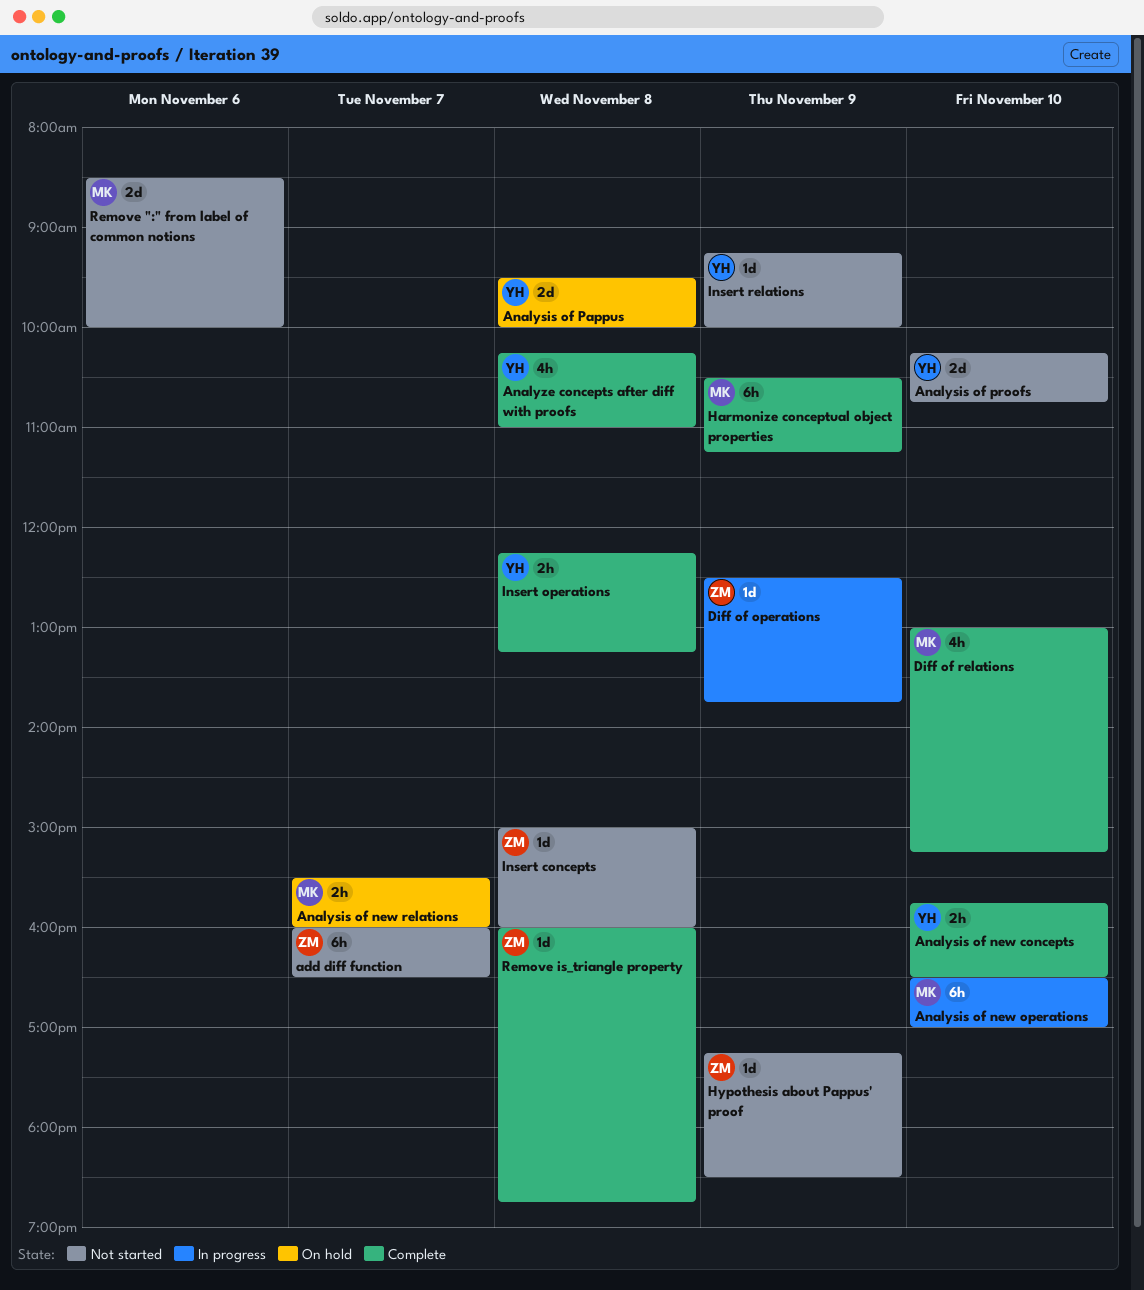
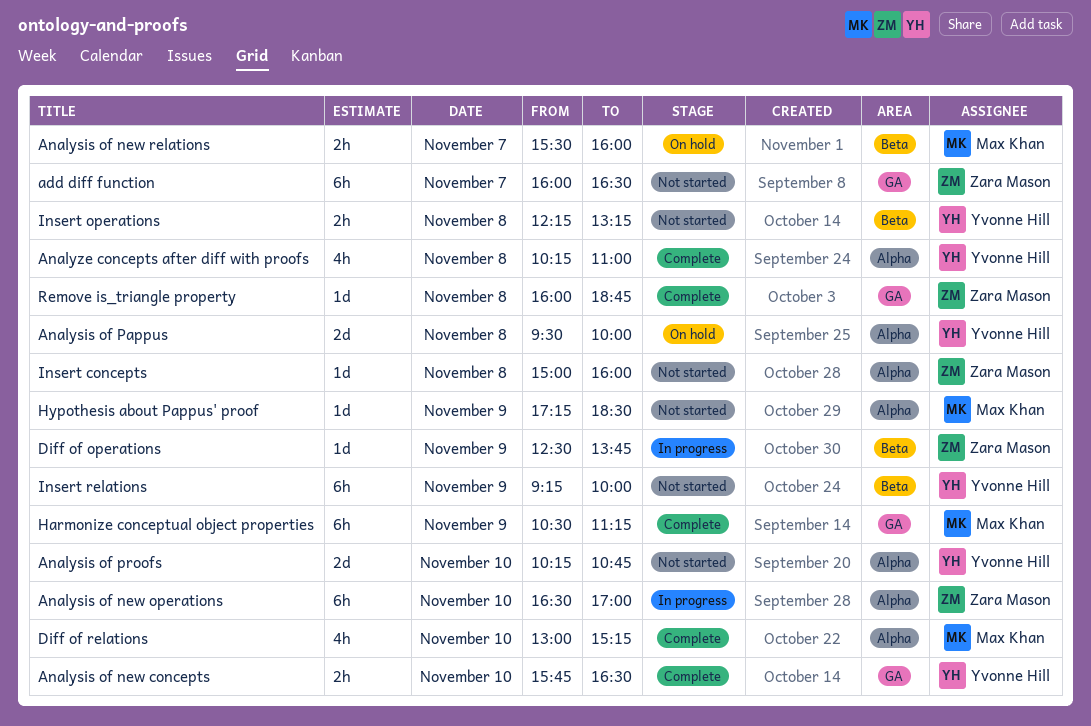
Analysis of new operations, owner: Max Khan -> Zara Mason
Hypothesis about Pappus' proof, owner: Zara Mason -> Max Khan
Insert operations, status: Complete -> Not started
Insert relations, estimate: 1d -> 6h
Remove ":" from label of common notions: present -> none

